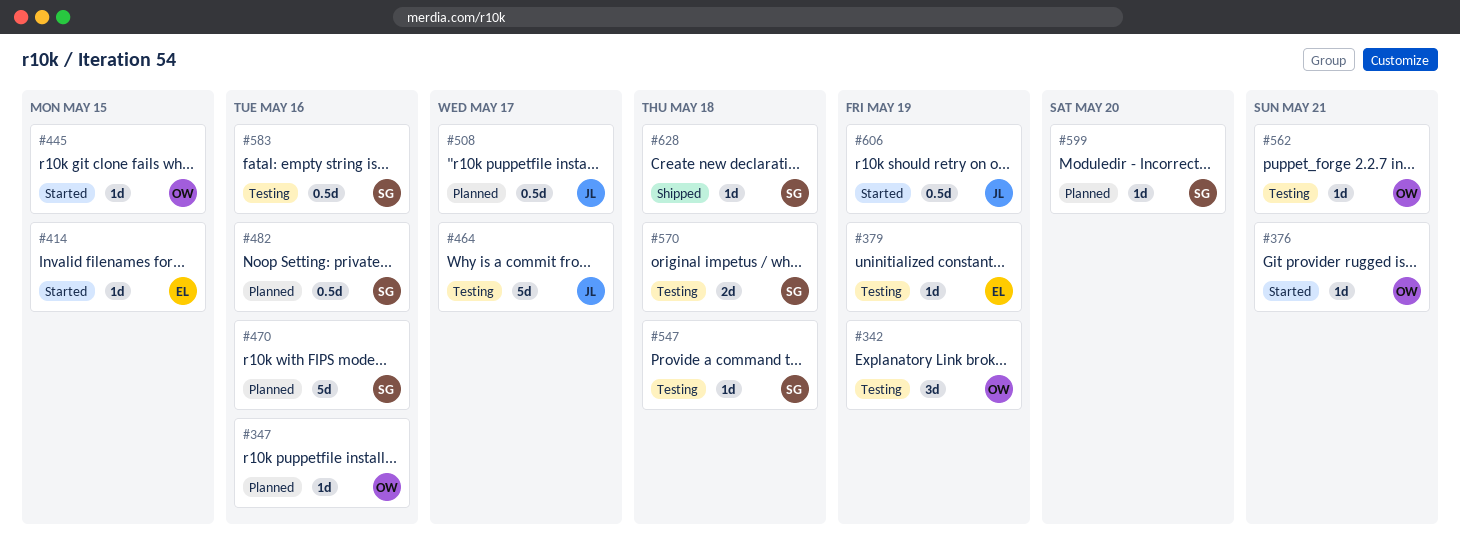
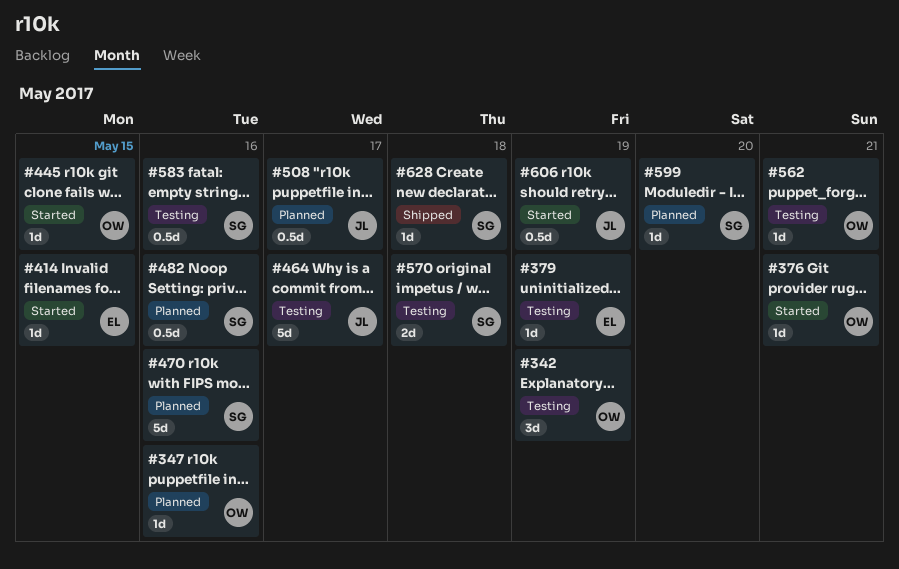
#547: present -> none

